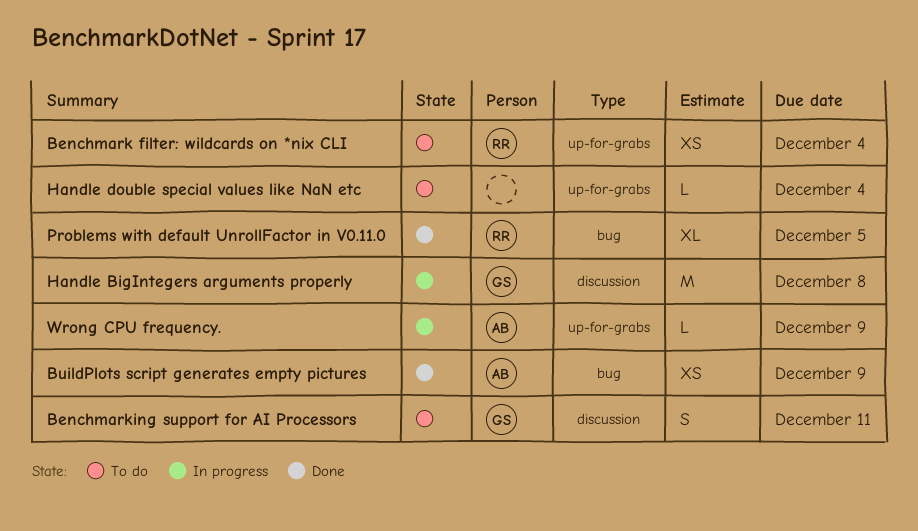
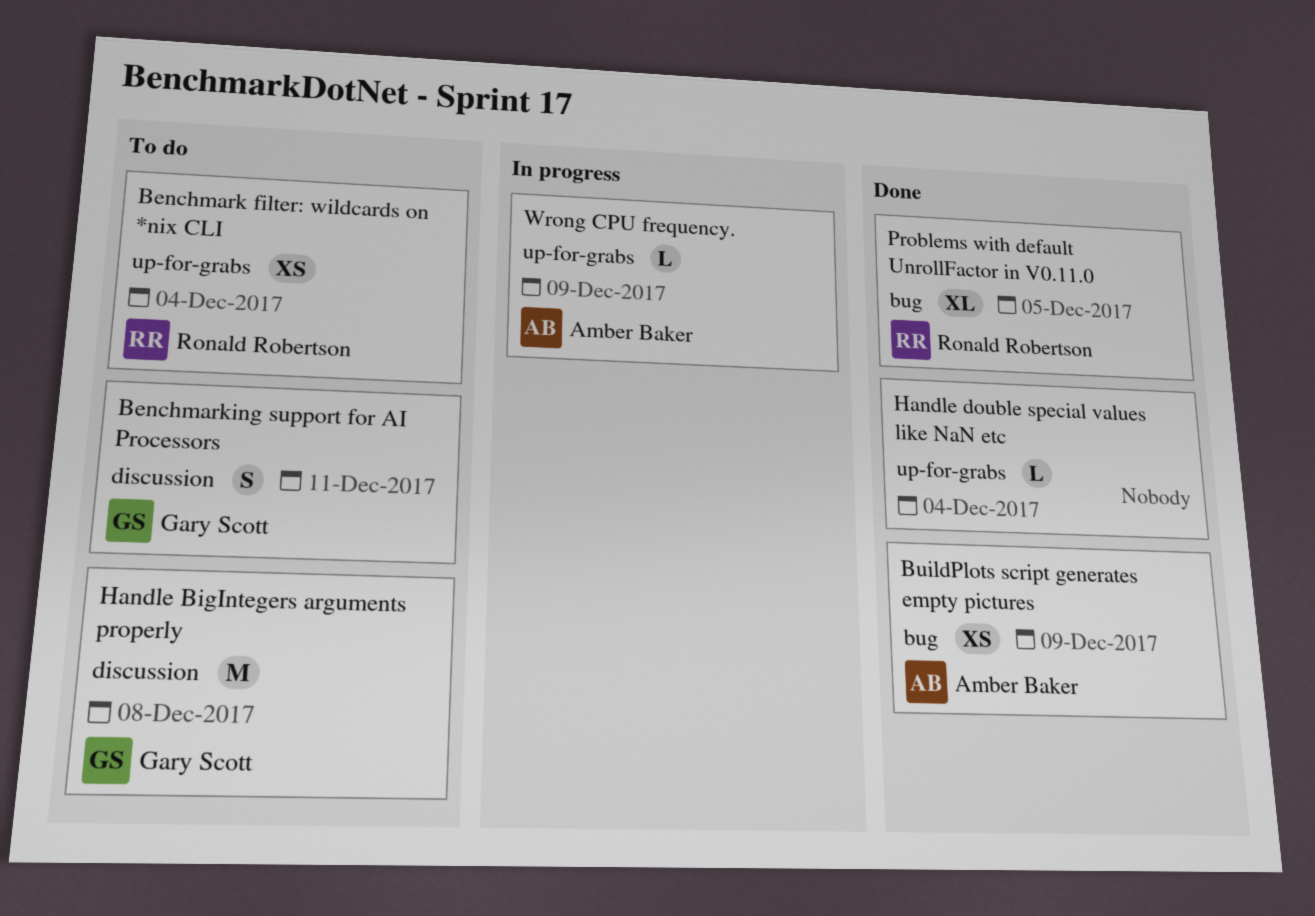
Handle BigIntegers arguments properly, status: In progress -> To do
Handle double special values like NaN etc, status: To do -> Done

